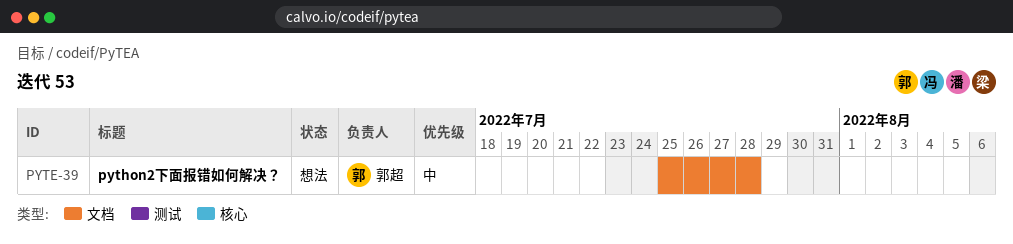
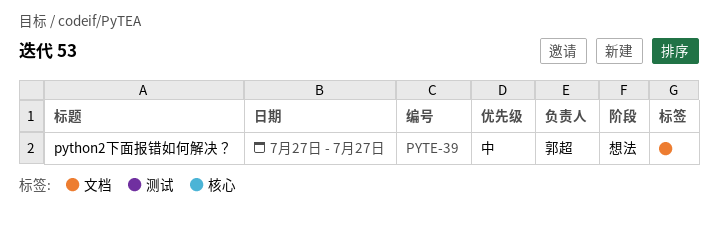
PYTE-39, start: Jul 25 -> Jul 27
PYTE-39, due: Jul 28 -> Jul 27

